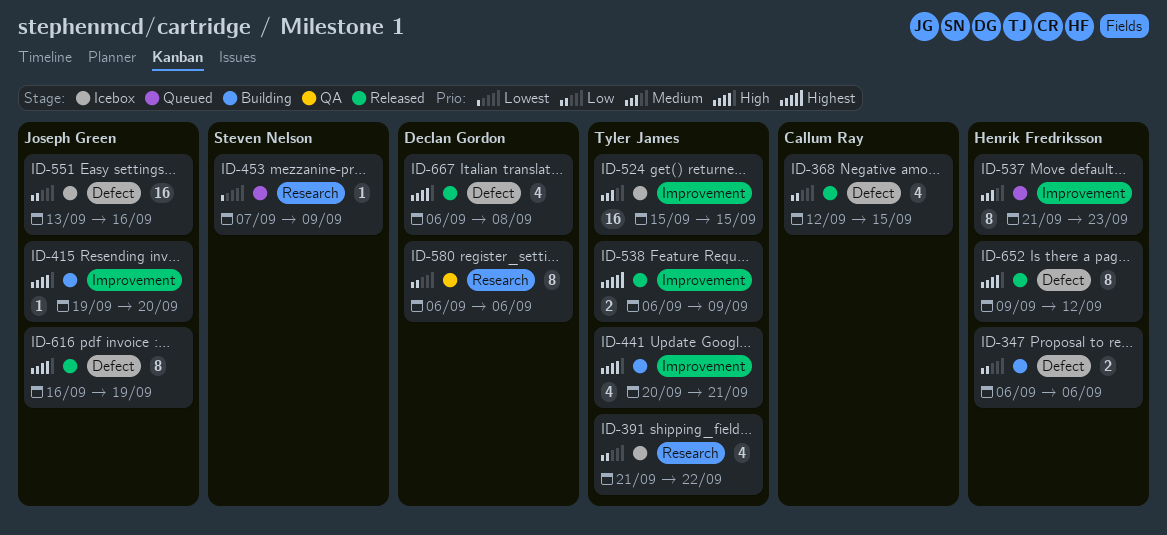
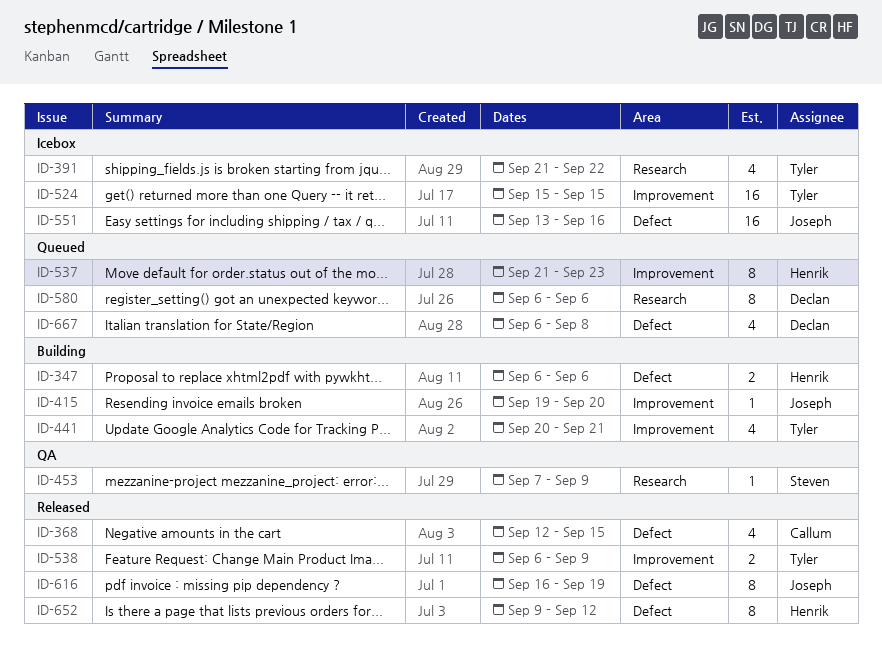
ID-453, status: Queued -> QA
ID-580, status: QA -> Queued
ID-667, status: Released -> Queued

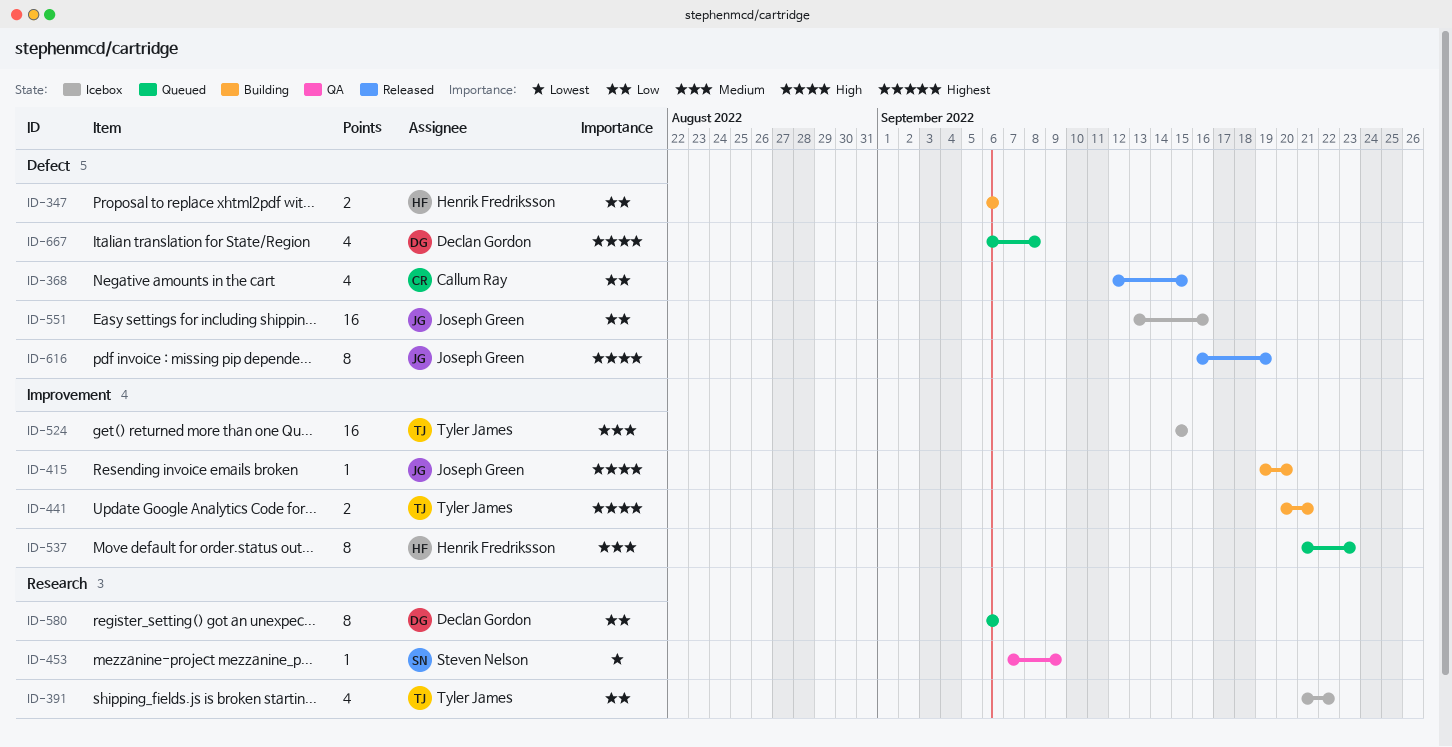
ID-441, estimate: 4 -> 2
ID-538: present -> none
ID-652: present -> none

